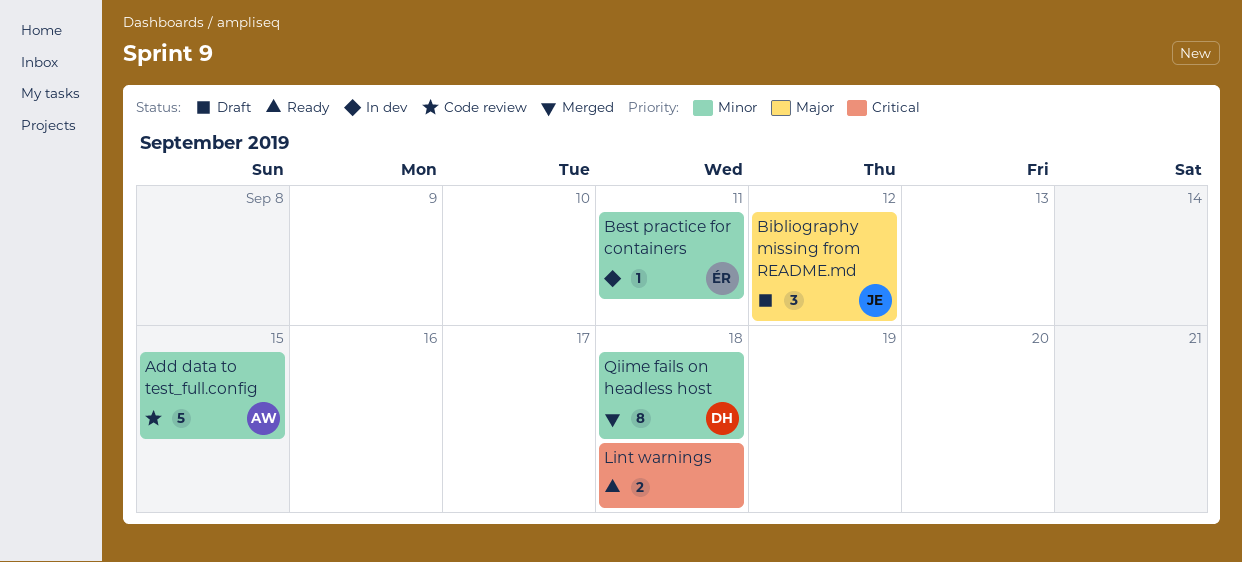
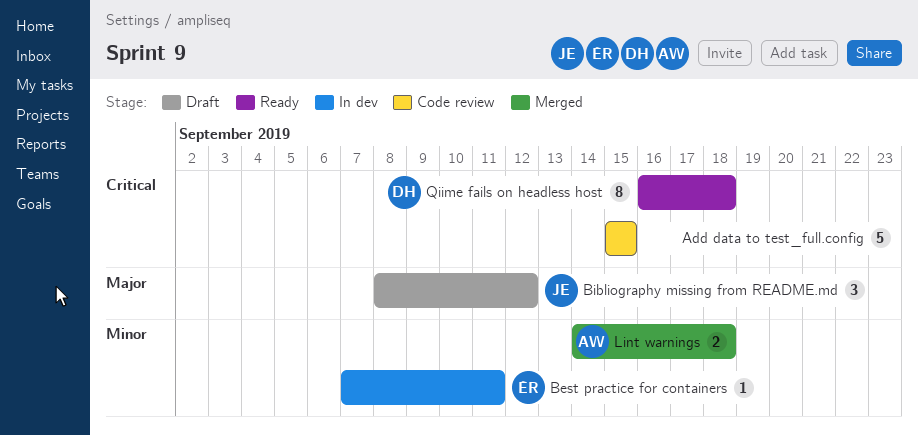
Add data to test_full.config, owner: AW -> none
Add data to test_full.config, priority: Minor -> Critical
Lint warnings, status: Ready -> Merged
Lint warnings, owner: none -> AW
Lint warnings, priority: Critical -> Minor
Qiime fails on headless host, status: Merged -> Ready
Qiime fails on headless host, priority: Minor -> Critical

